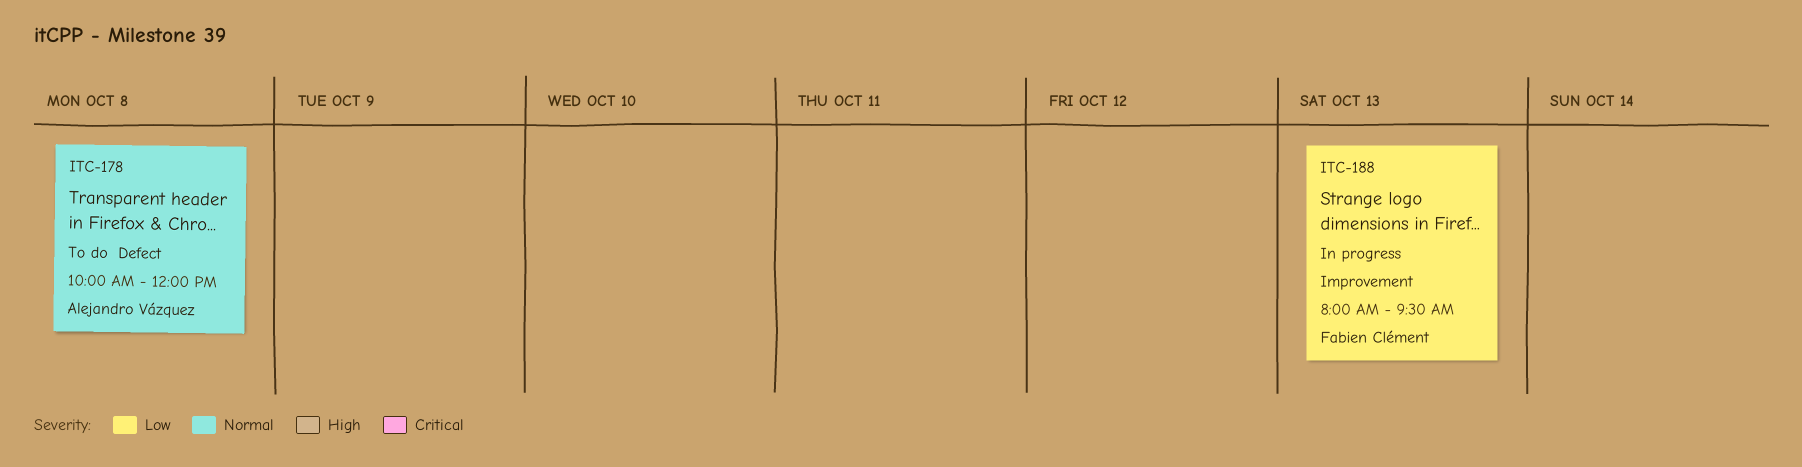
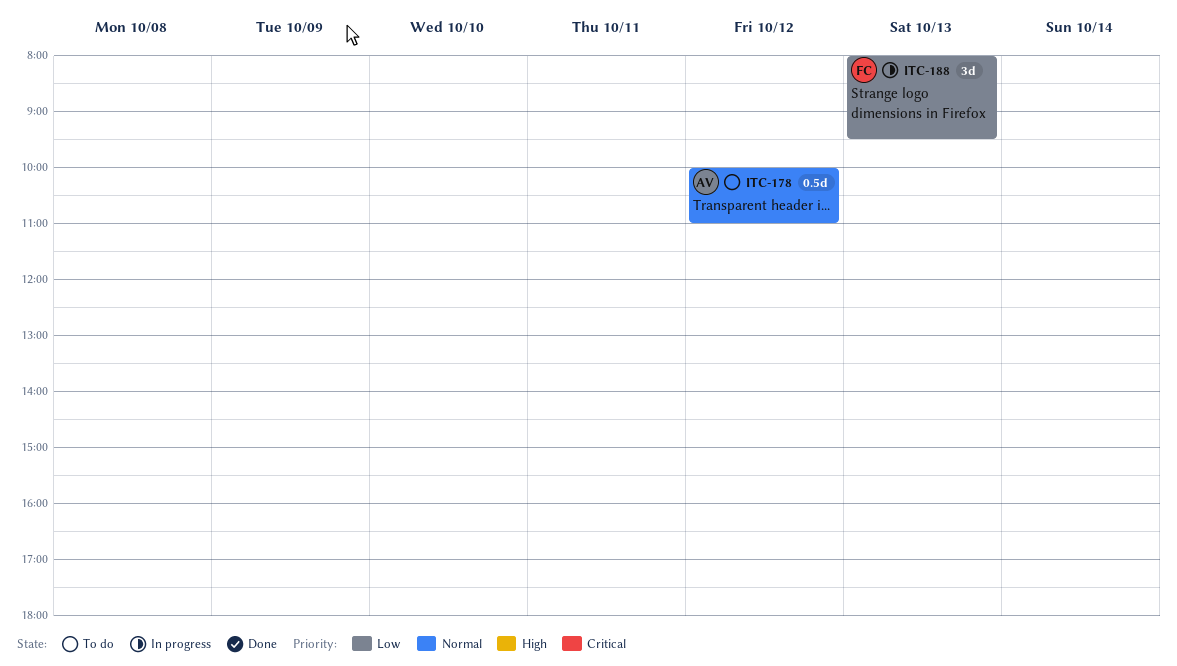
ITC-178, day: Oct 8 -> Oct 12
ITC-178, ends: 12:00 -> 11:00

